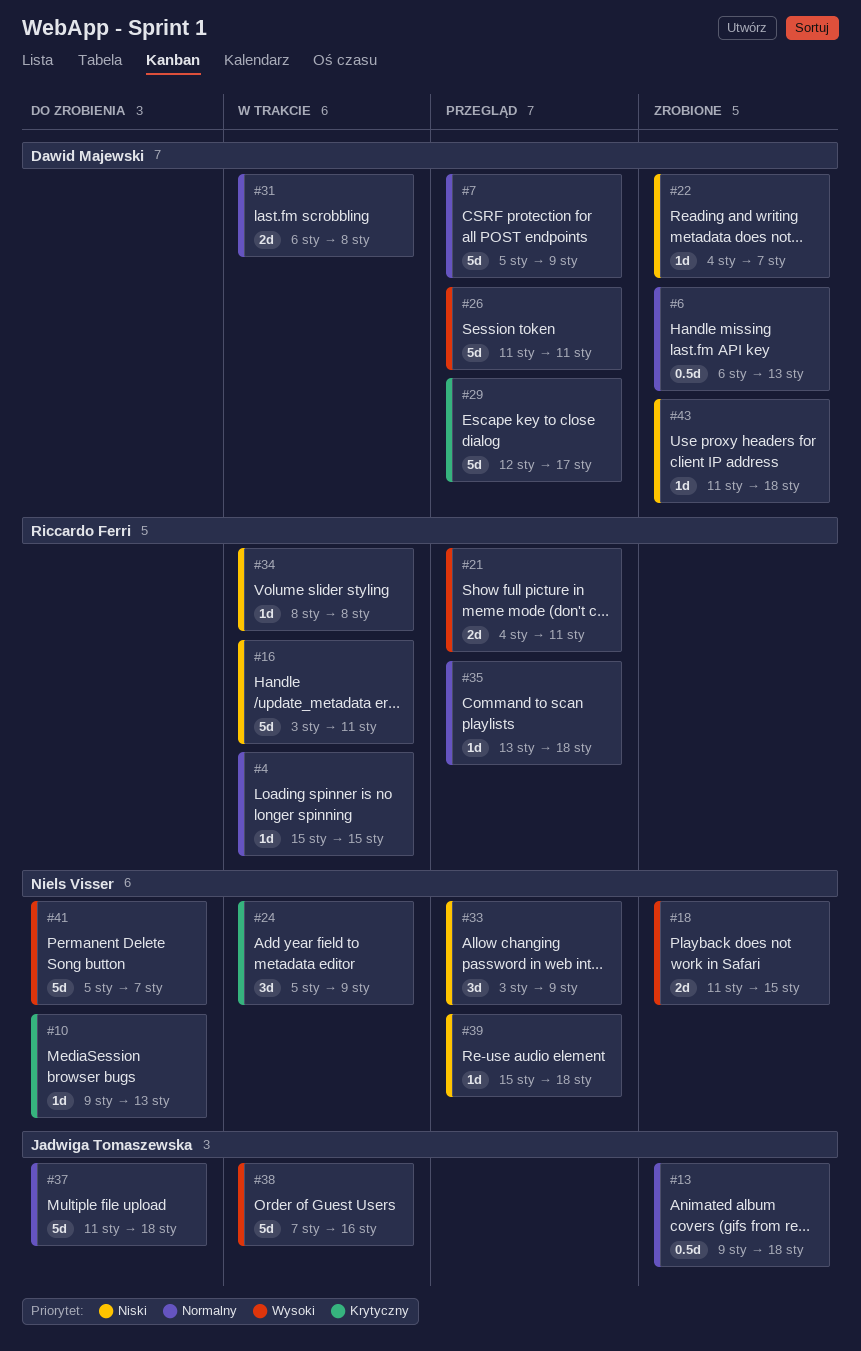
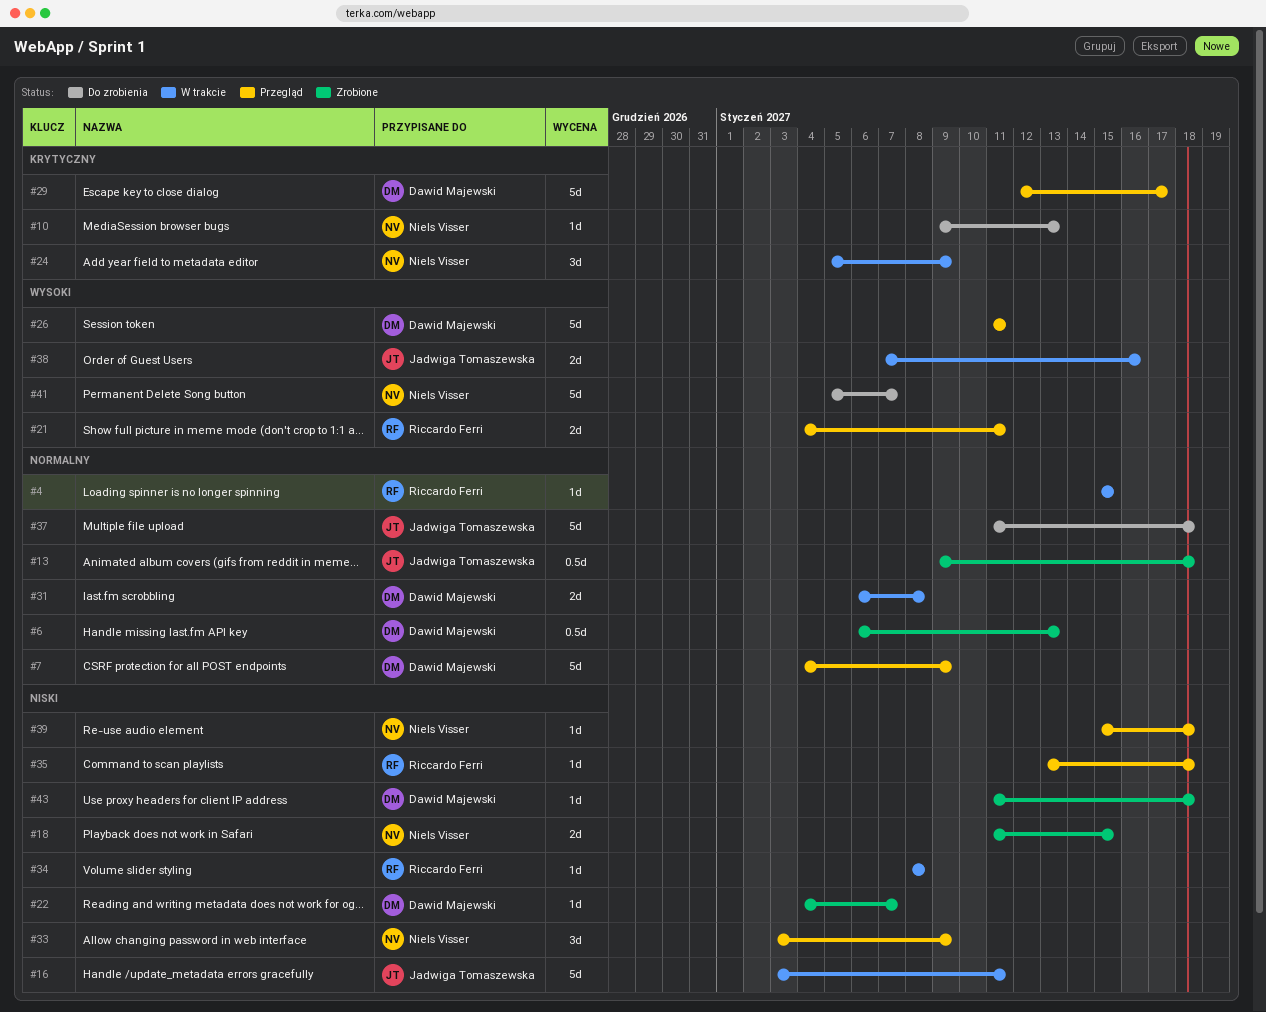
#7, start: Jan 5 -> Jan 4
#16, owner: Riccardo Ferri -> Jadwiga Tomaszewska
#18, priority: Wysoki -> Niski
#35, priority: Normalny -> Niski
#38, estimate: 5d -> 2d

